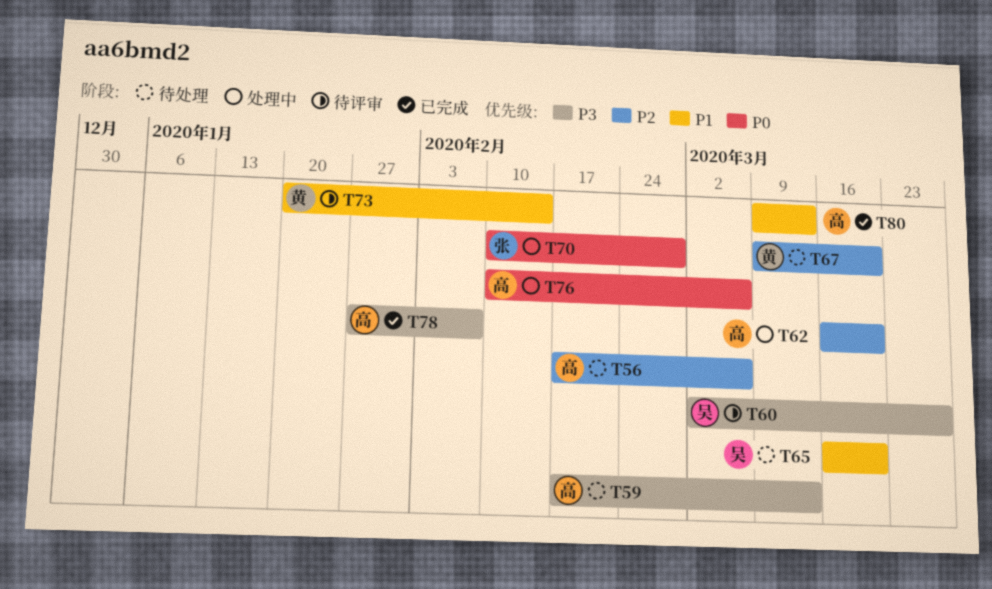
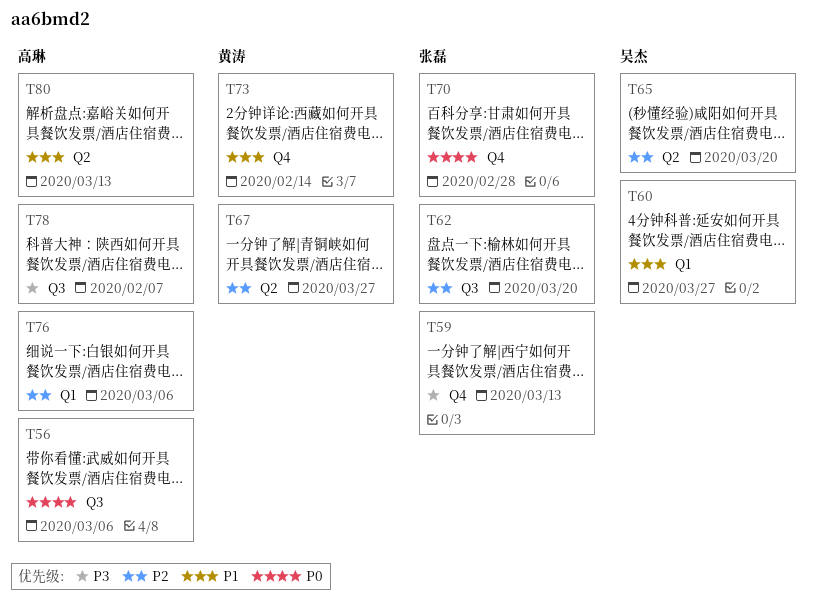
T56, priority: P2 -> P0
T59, owner: 高琳 -> 张磊
T60, priority: P3 -> P1
T62, owner: 高琳 -> 张磊
T65, priority: P1 -> P2
T67, due: Mar 20 -> Mar 27
T76, priority: P0 -> P2

